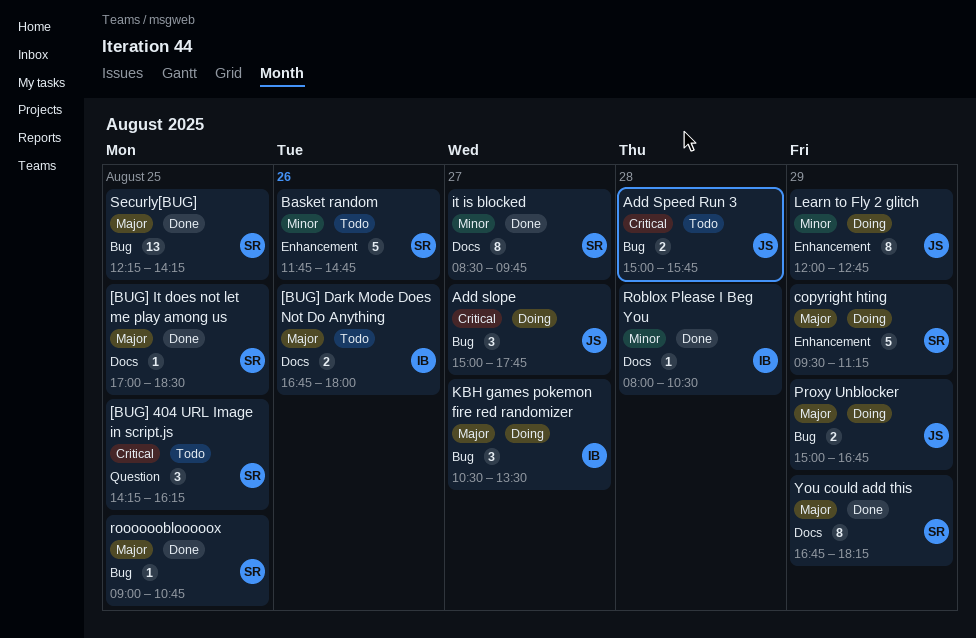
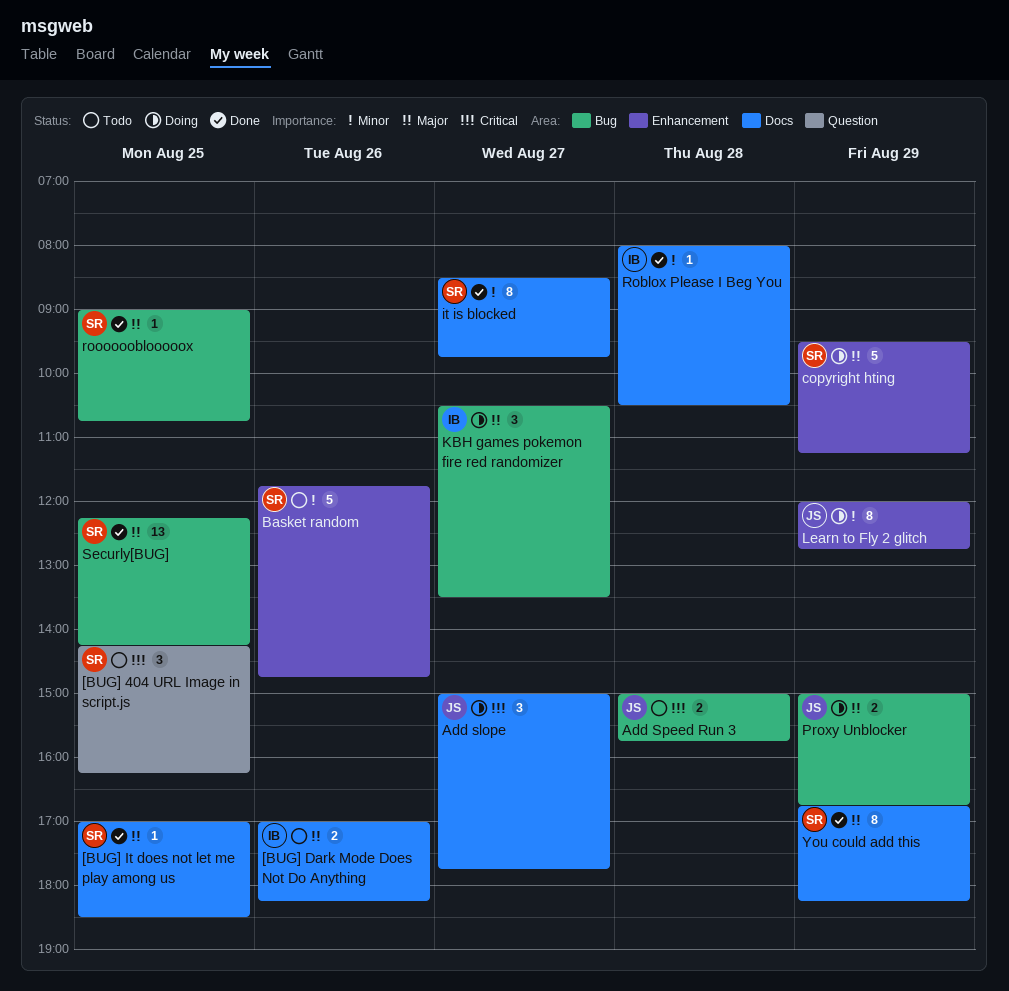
[BUG] Dark Mode Does Not Do Anything, begins: 16:45 -> 17:00
[BUG] Dark Mode Does Not Do Anything, ends: 18:00 -> 18:15
Add slope, label: Bug -> Docs

